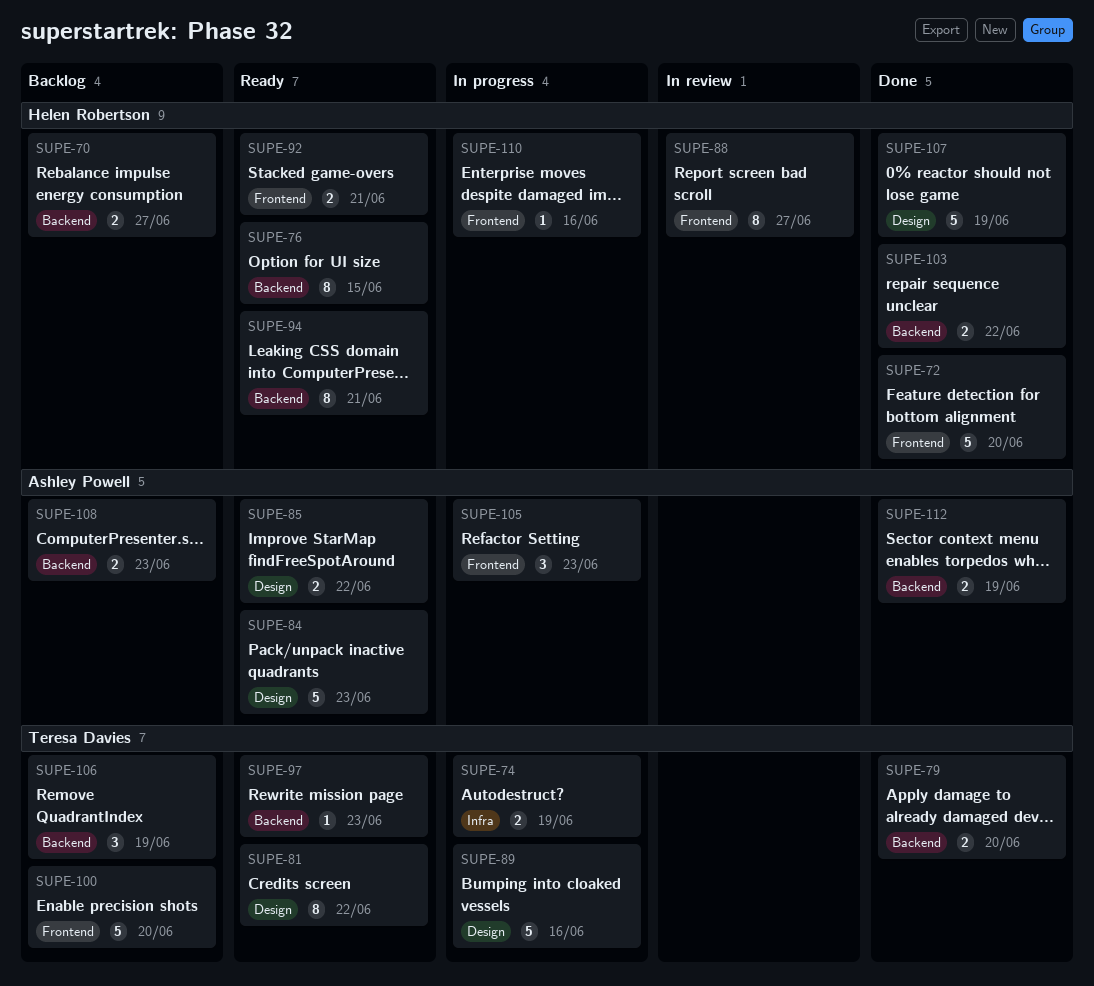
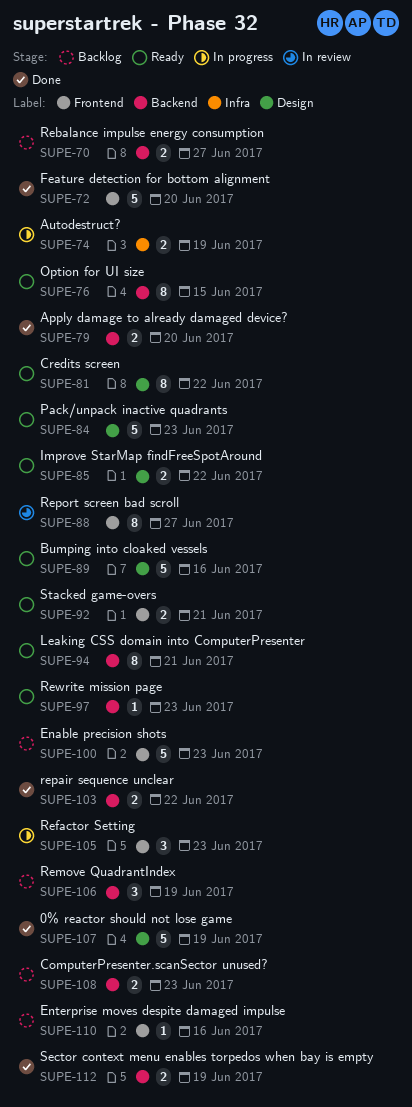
SUPE-89, status: In progress -> Ready
SUPE-100, due: Jun 20 -> Jun 23
SUPE-110, status: In progress -> Backlog

